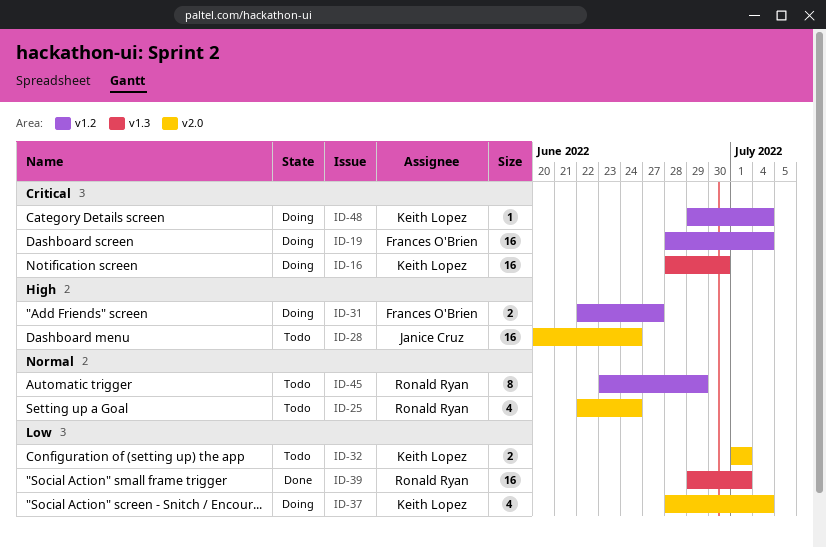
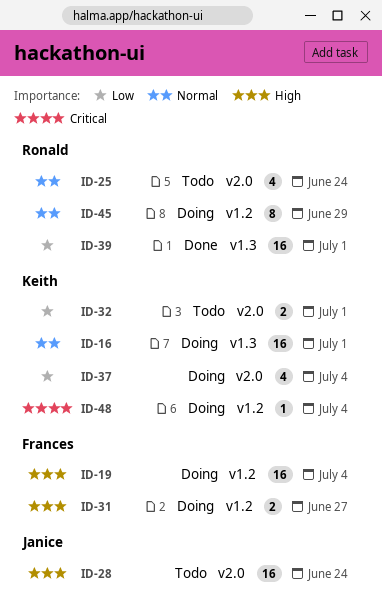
ID-16, priority: Critical -> Normal
ID-16, due: Jun 30 -> Jul 1
ID-19, priority: Critical -> High
ID-45, status: Todo -> Doing

